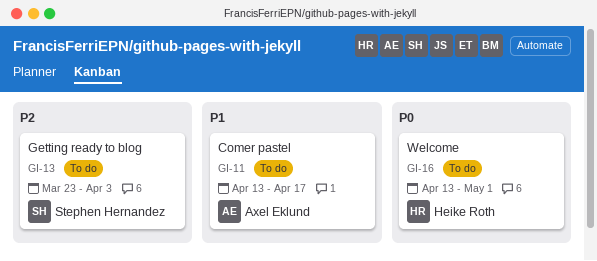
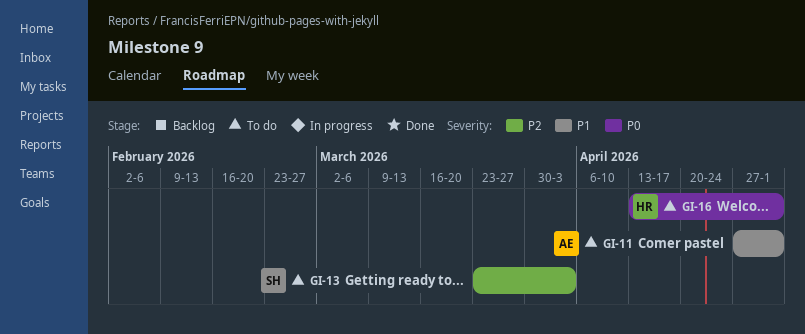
GI-11, start: Apr 13 -> Apr 27
GI-11, due: Apr 17 -> May 1

